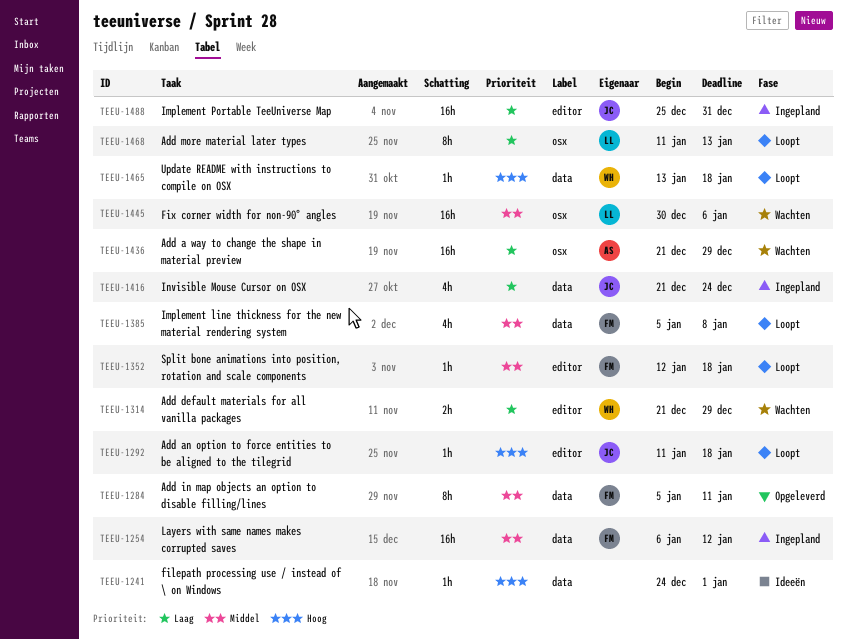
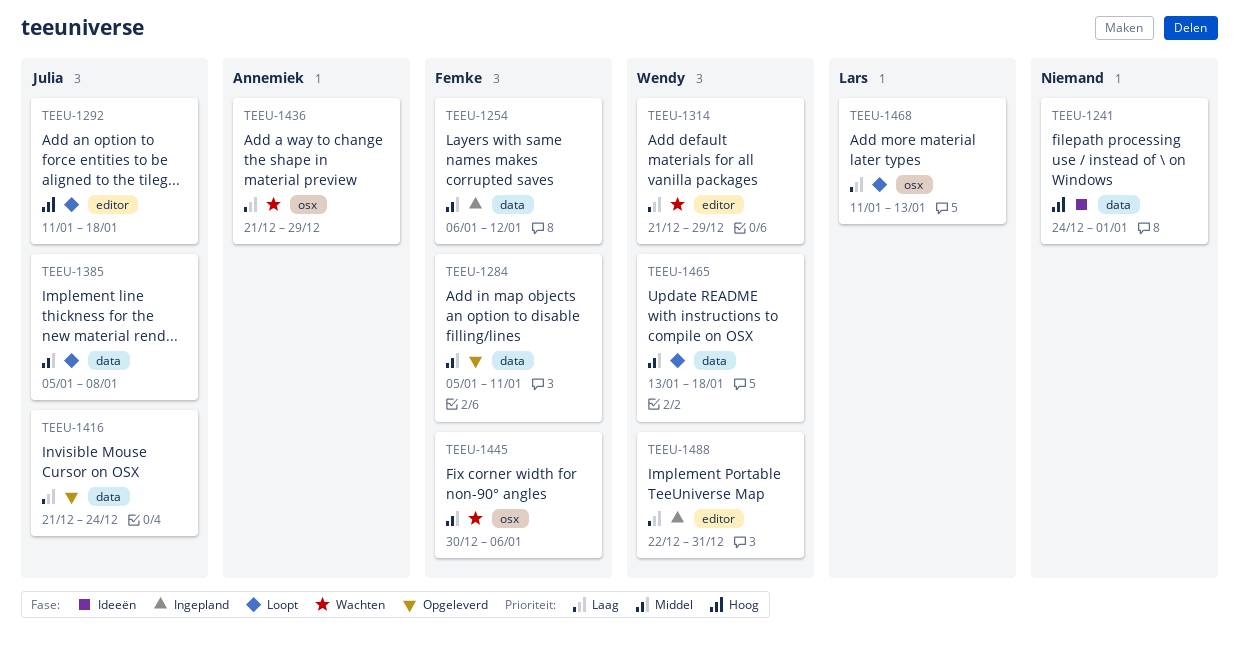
TEEU-1352: present -> none
TEEU-1385, owner: Femke -> Julia
TEEU-1416, status: Ingepland -> Opgeleverd
TEEU-1445, owner: Lars -> Femke
TEEU-1465, priority: Hoog -> Middel
TEEU-1488, owner: Julia -> Wendy
TEEU-1488, start: Dec 25 -> Dec 22

